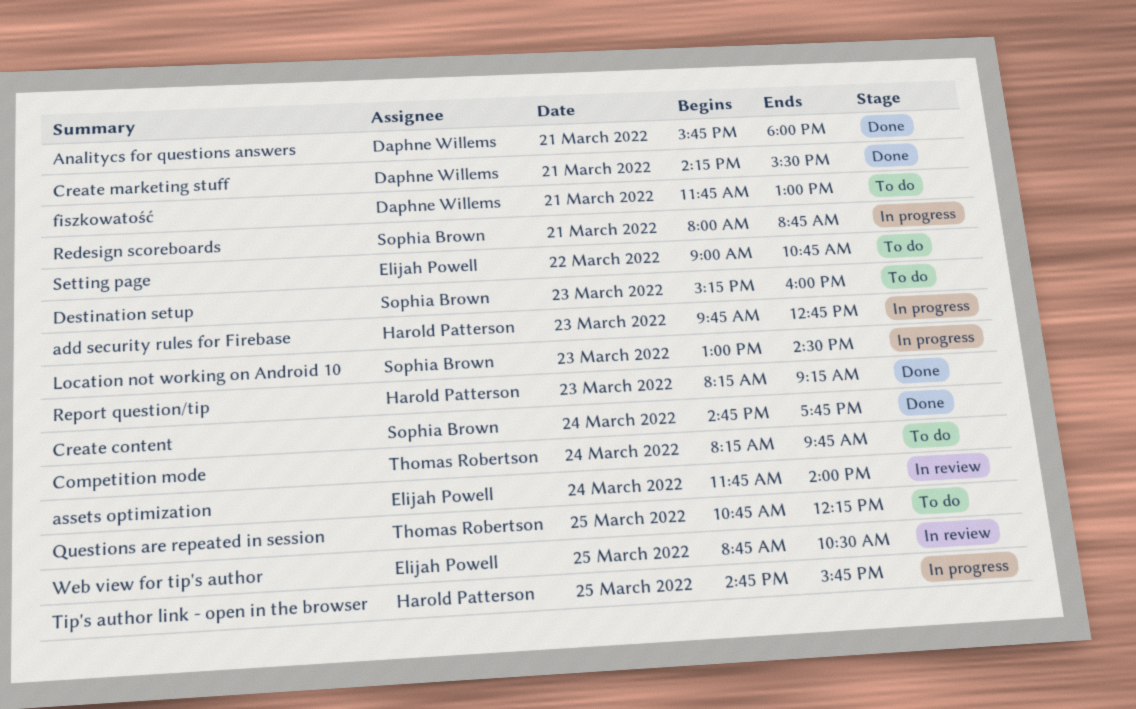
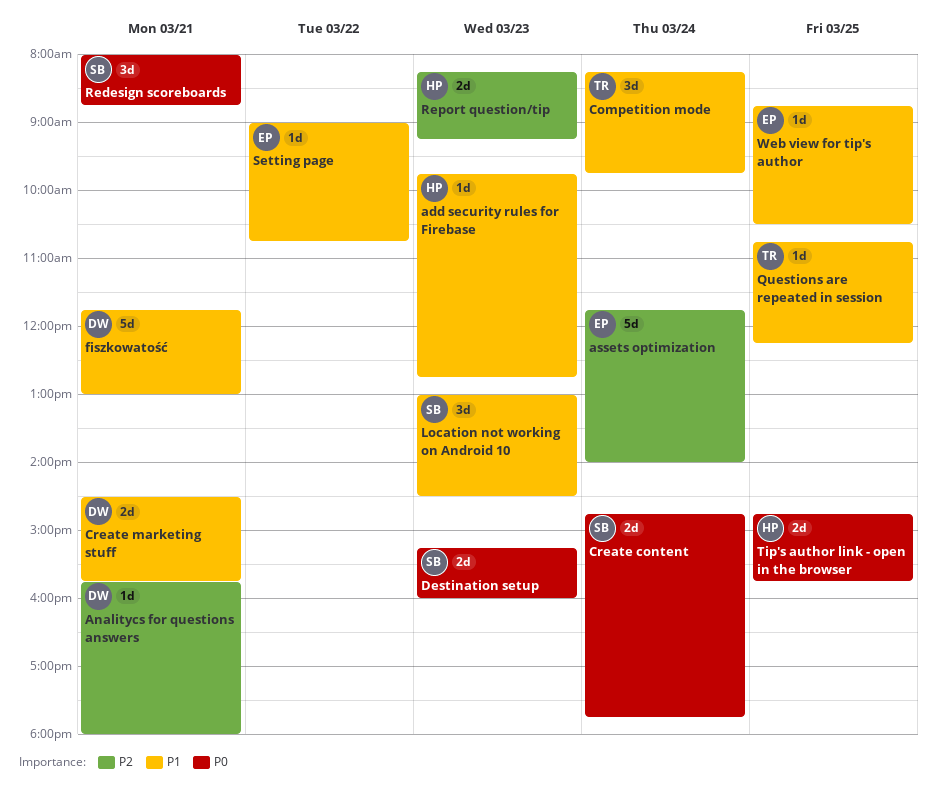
Create marketing stuff, begins: 14:15 -> 14:30
Create marketing stuff, ends: 15:30 -> 15:45

